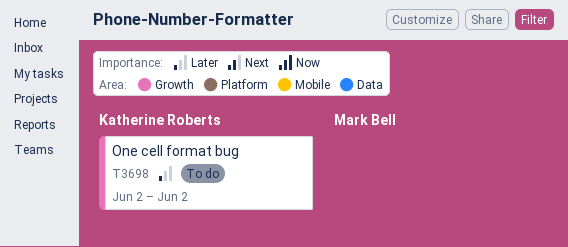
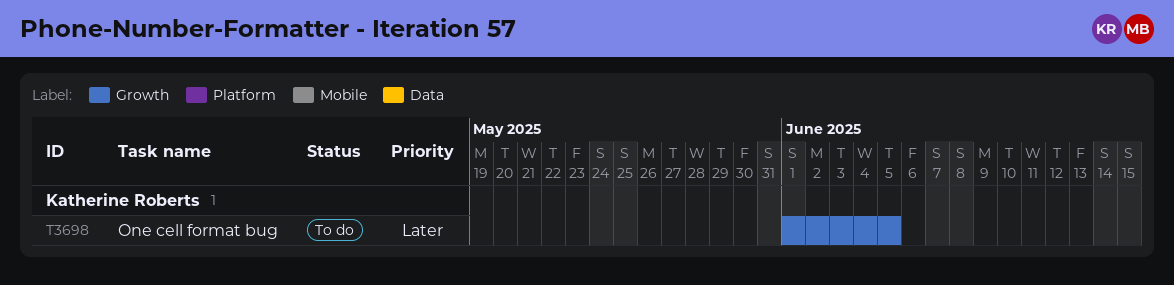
T3698, start: Jun 2 -> Jun 1
T3698, due: Jun 2 -> Jun 5

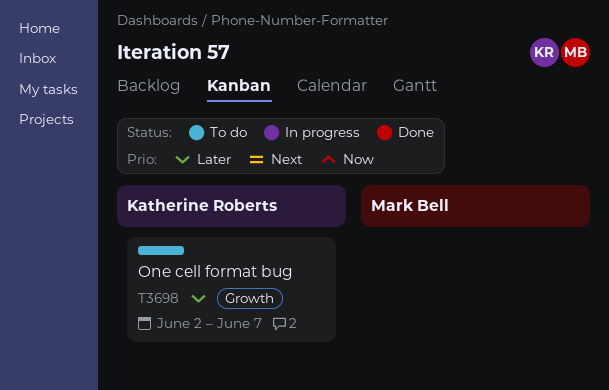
T3698, start: Jun 1 -> Jun 2
T3698, due: Jun 5 -> Jun 7

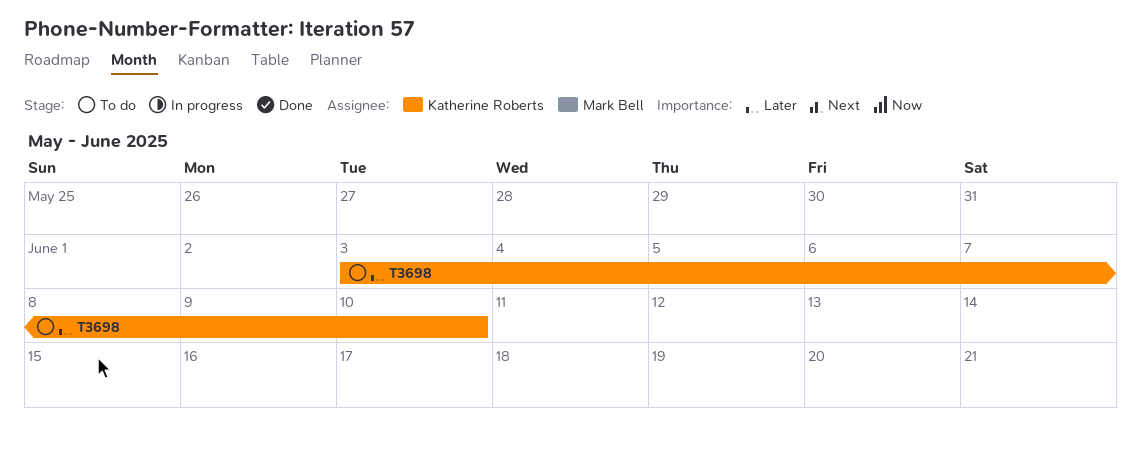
T3698, start: Jun 2 -> Jun 3
T3698, due: Jun 7 -> Jun 10

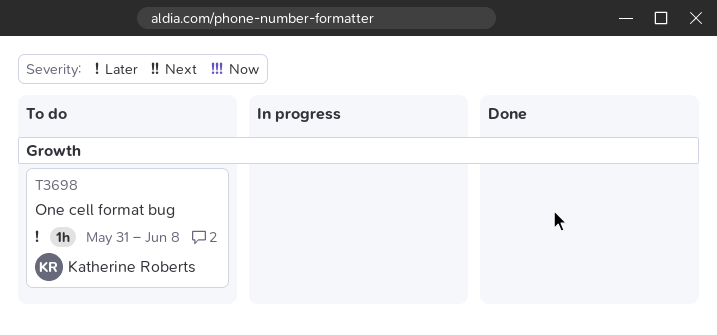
T3698, start: Jun 3 -> May 31
T3698, due: Jun 10 -> Jun 8

